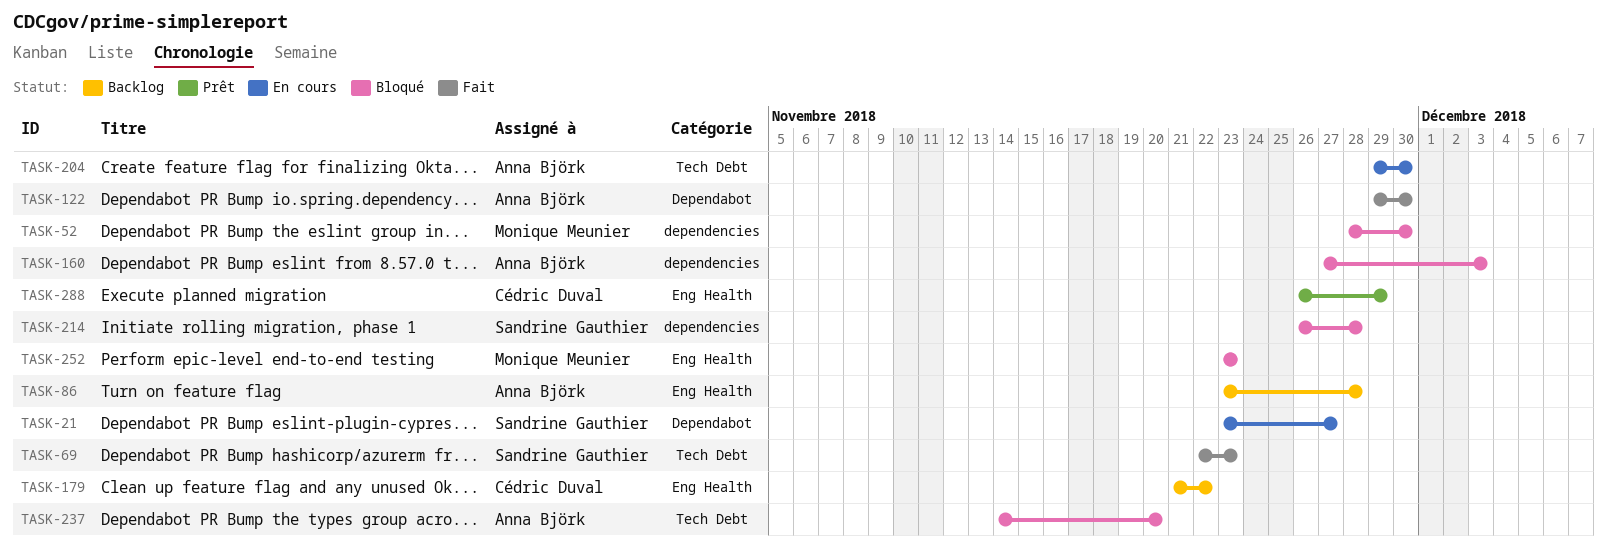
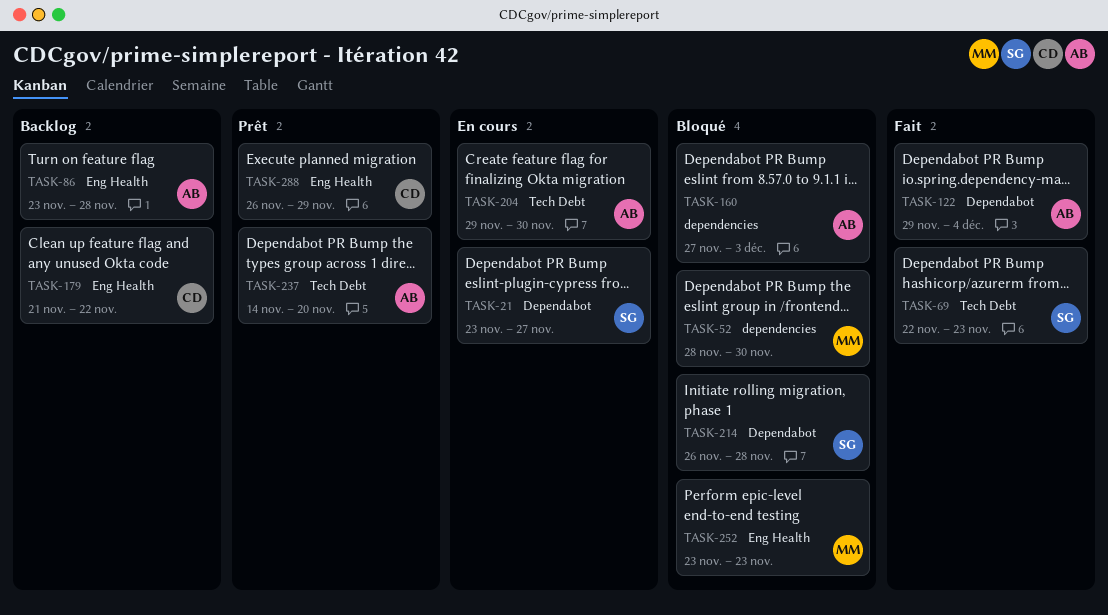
TASK-122, due: Nov 30 -> Dec 4
TASK-214, label: dependencies -> Dependabot
TASK-237, status: Bloqué -> Prêt

